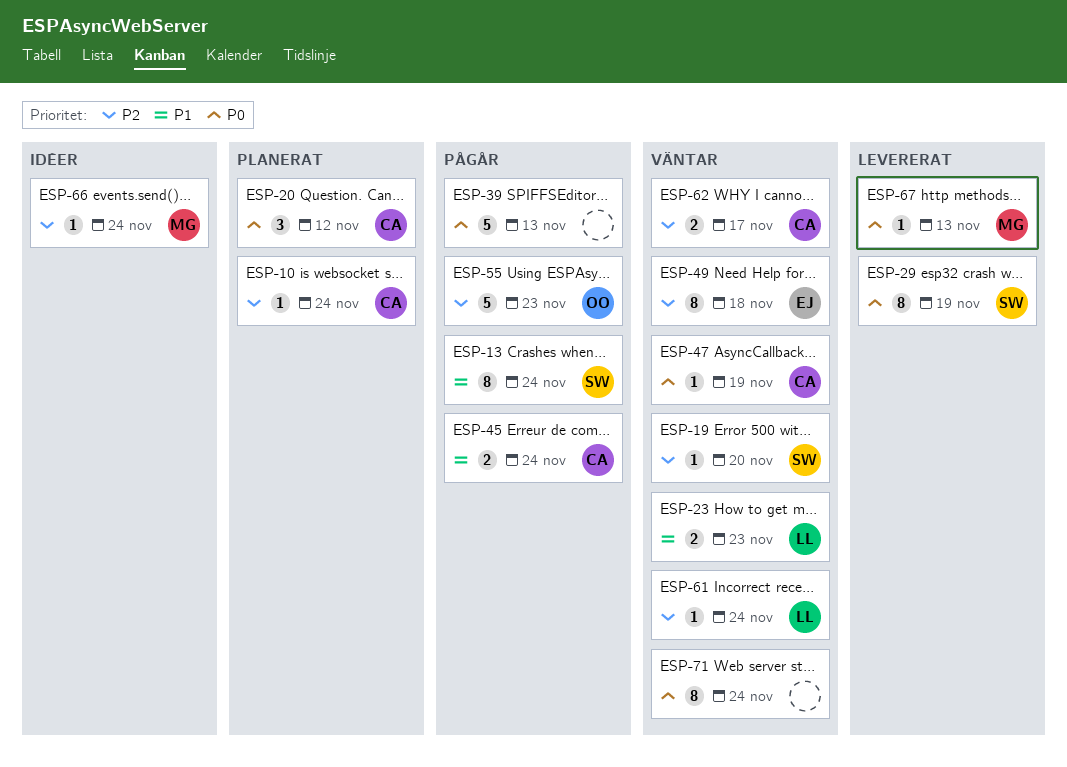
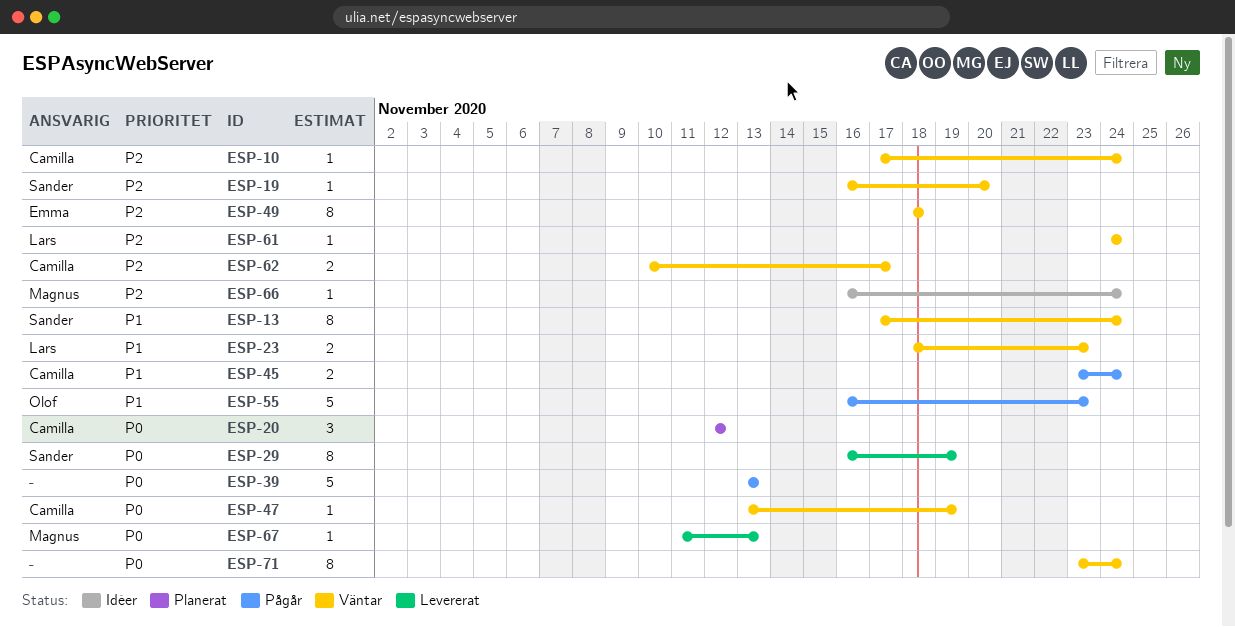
ESP-10, status: Planerat -> Väntar
ESP-13, status: Pågår -> Väntar
ESP-55, priority: P2 -> P1

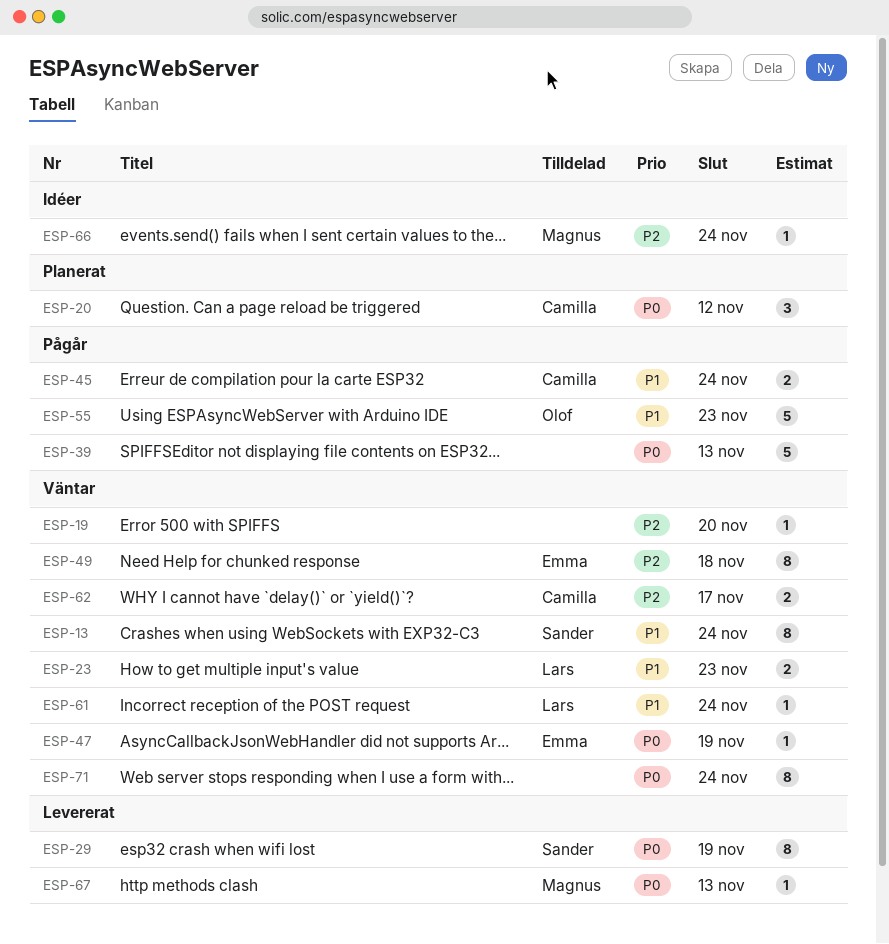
ESP-10: present -> none
ESP-19, owner: Sander -> none
ESP-47, owner: Camilla -> Emma
ESP-61, priority: P2 -> P1

